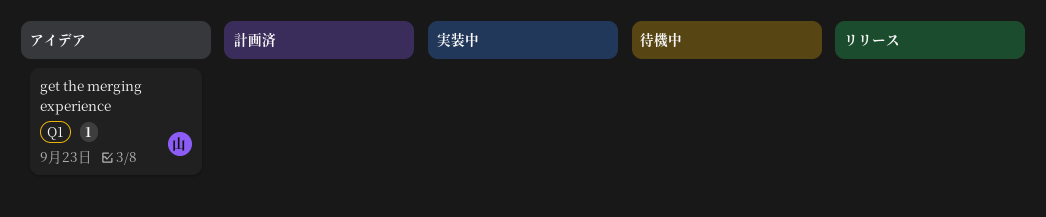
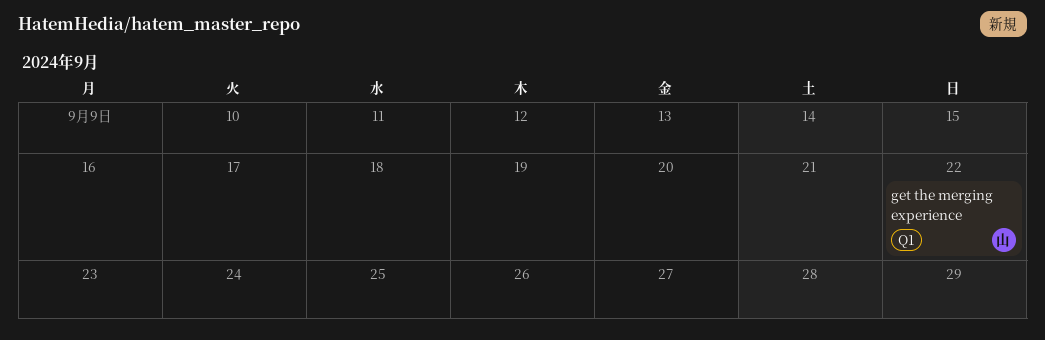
get the merging experience, due: Sep 23 -> Sep 22

